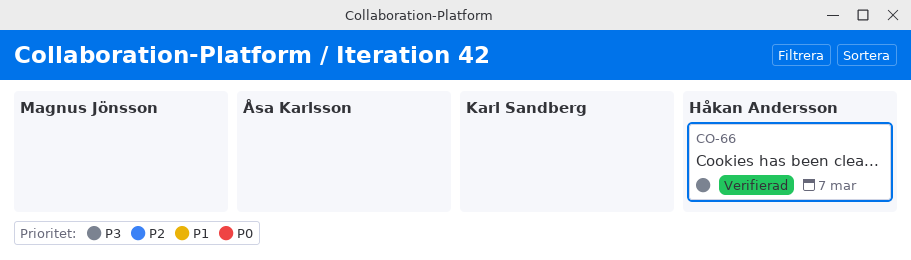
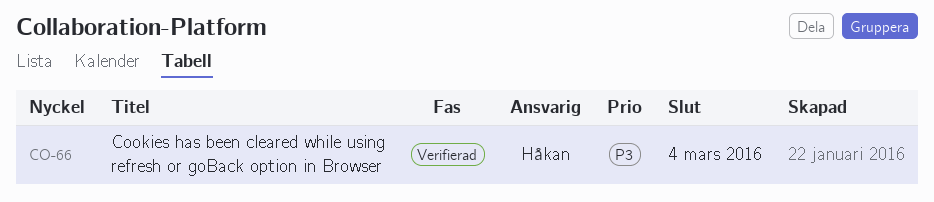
CO-66, due: Mar 7 -> Mar 4

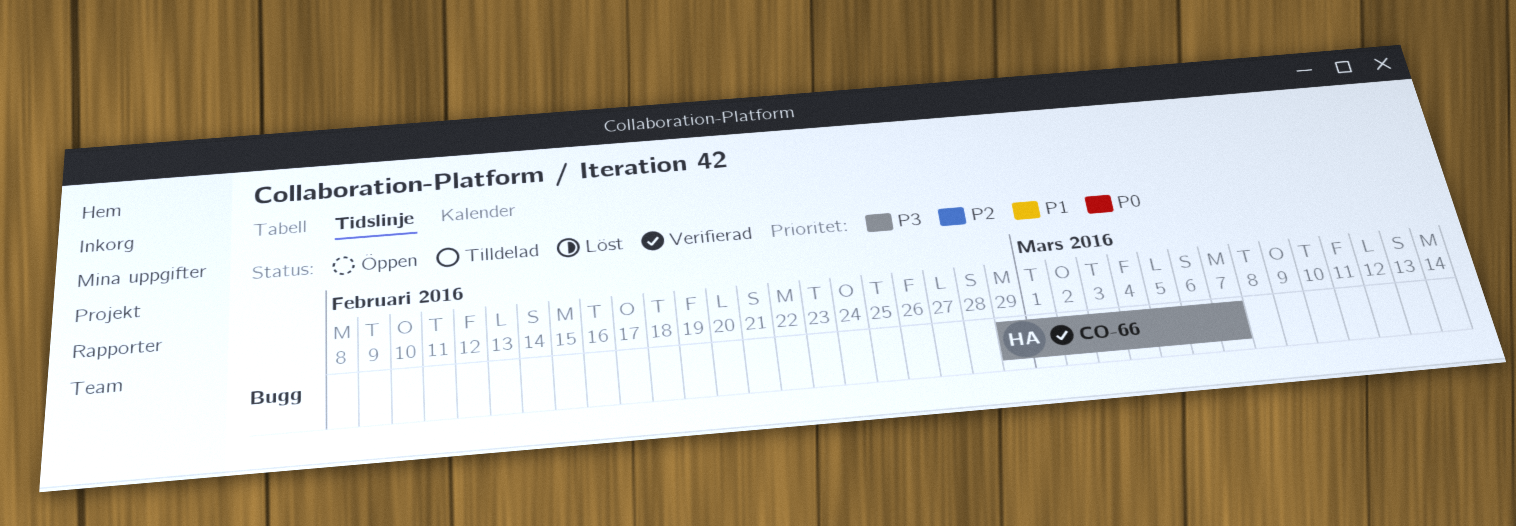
CO-66, due: Mar 4 -> Mar 7

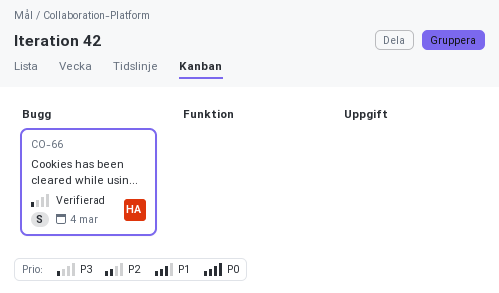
CO-66, due: Mar 7 -> Mar 4

